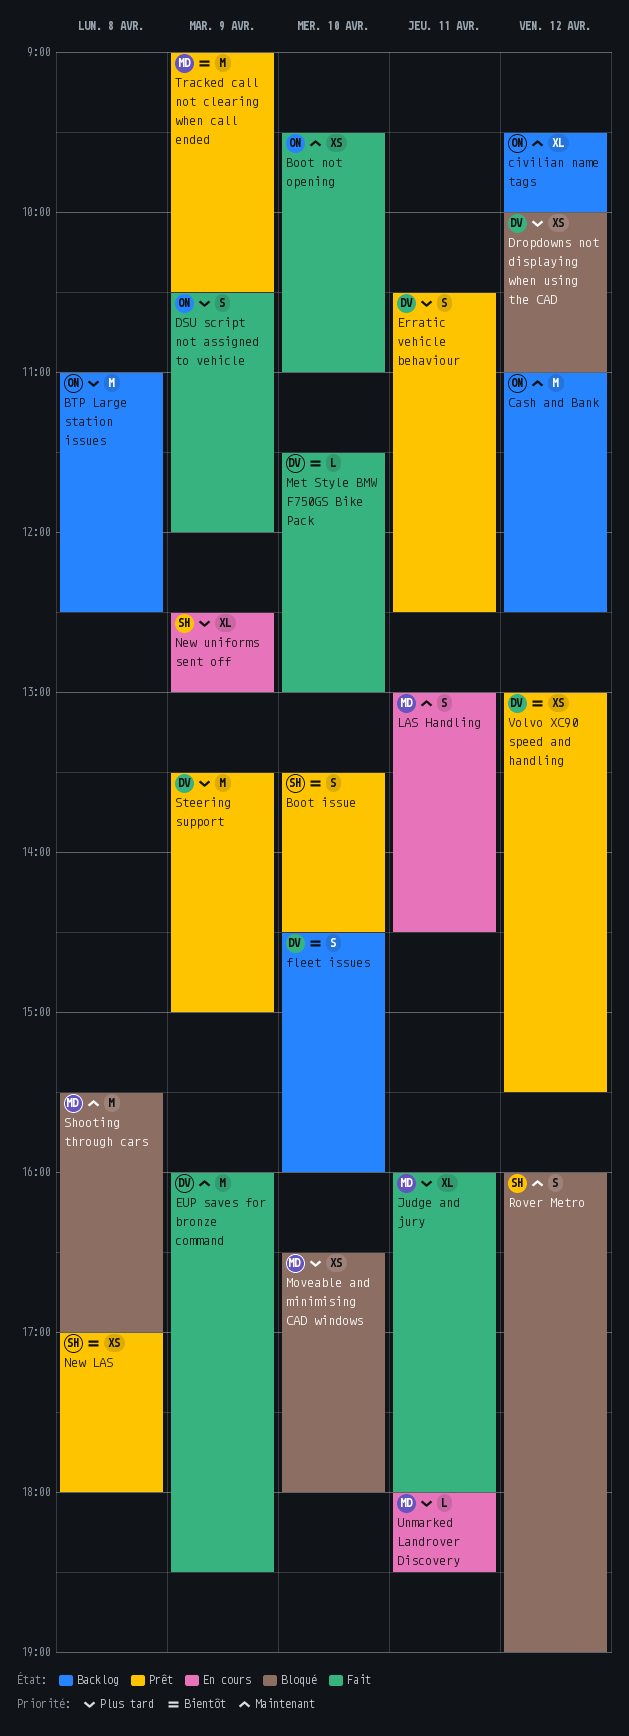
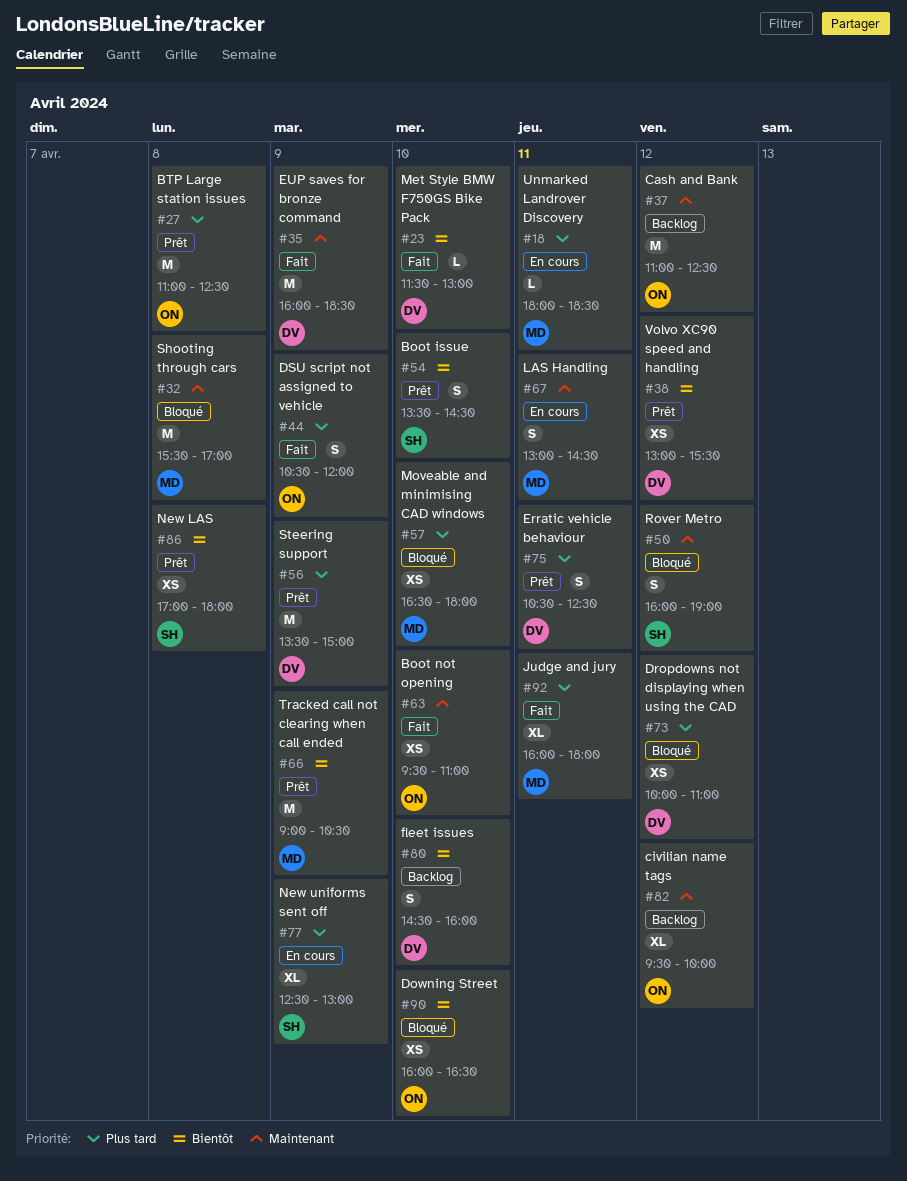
BTP Large station issues, status: Backlog -> Prêt
Downing Street: none -> present

